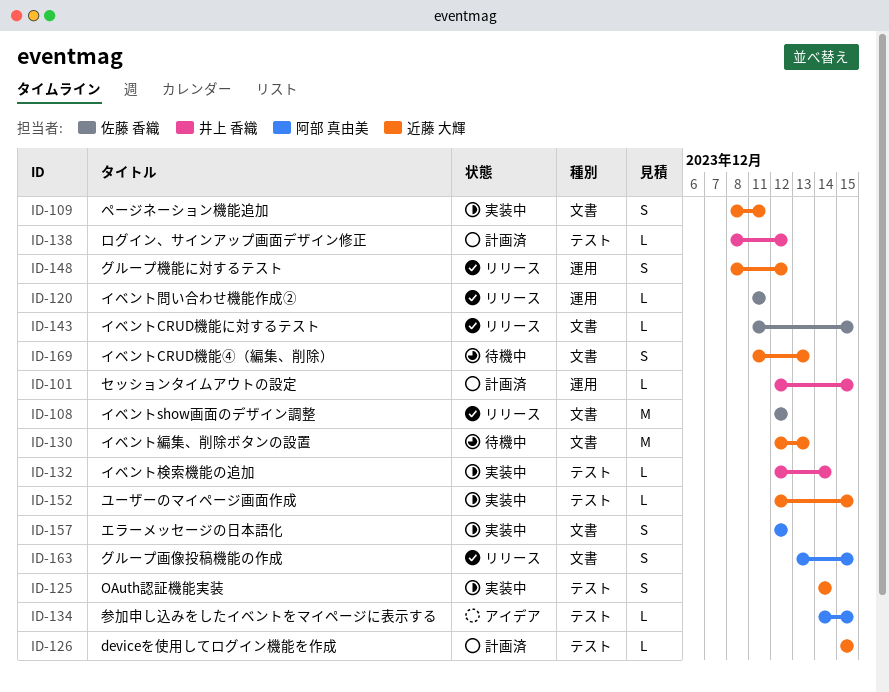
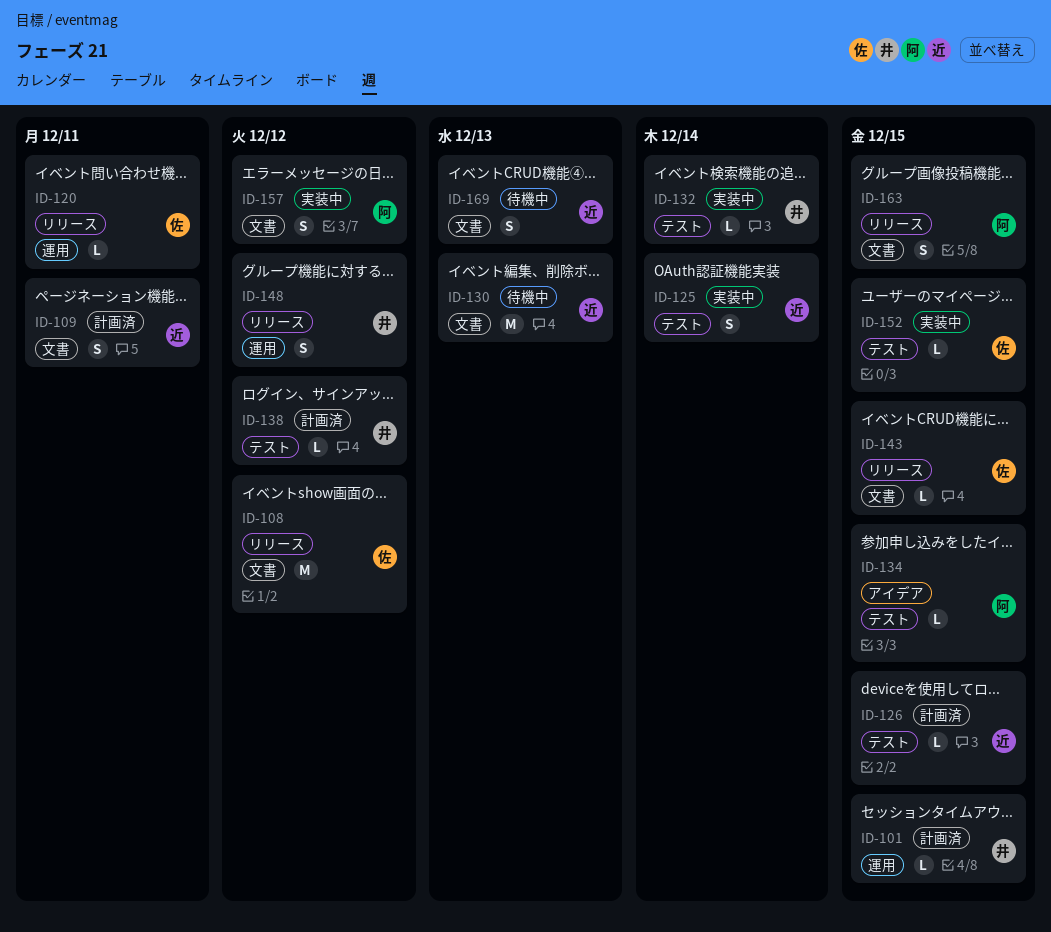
ID-109, status: 実装中 -> 計画済
ID-148, owner: 近藤 大輝 -> 井上 香織
ID-152, owner: 近藤 大輝 -> 佐藤 香織

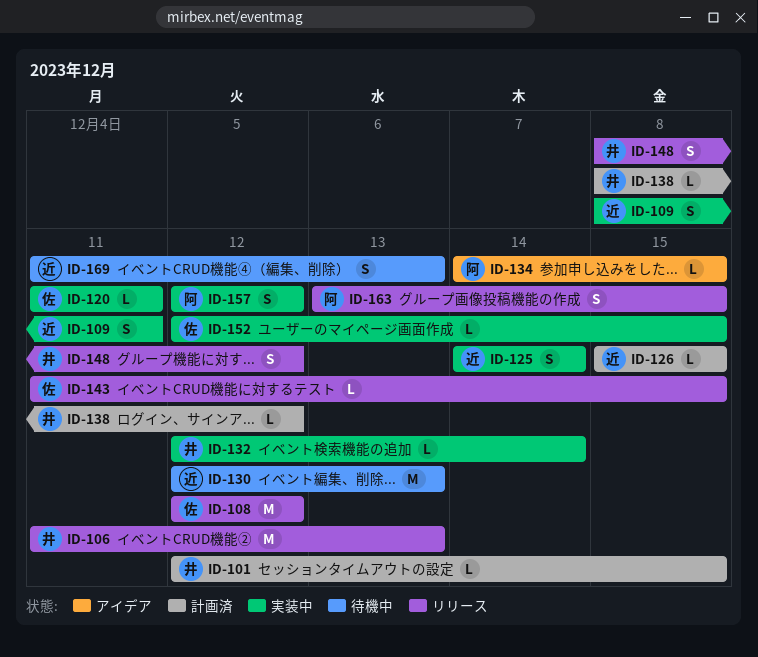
ID-106: none -> present
ID-109, status: 計画済 -> 実装中
ID-120, status: リリース -> 実装中

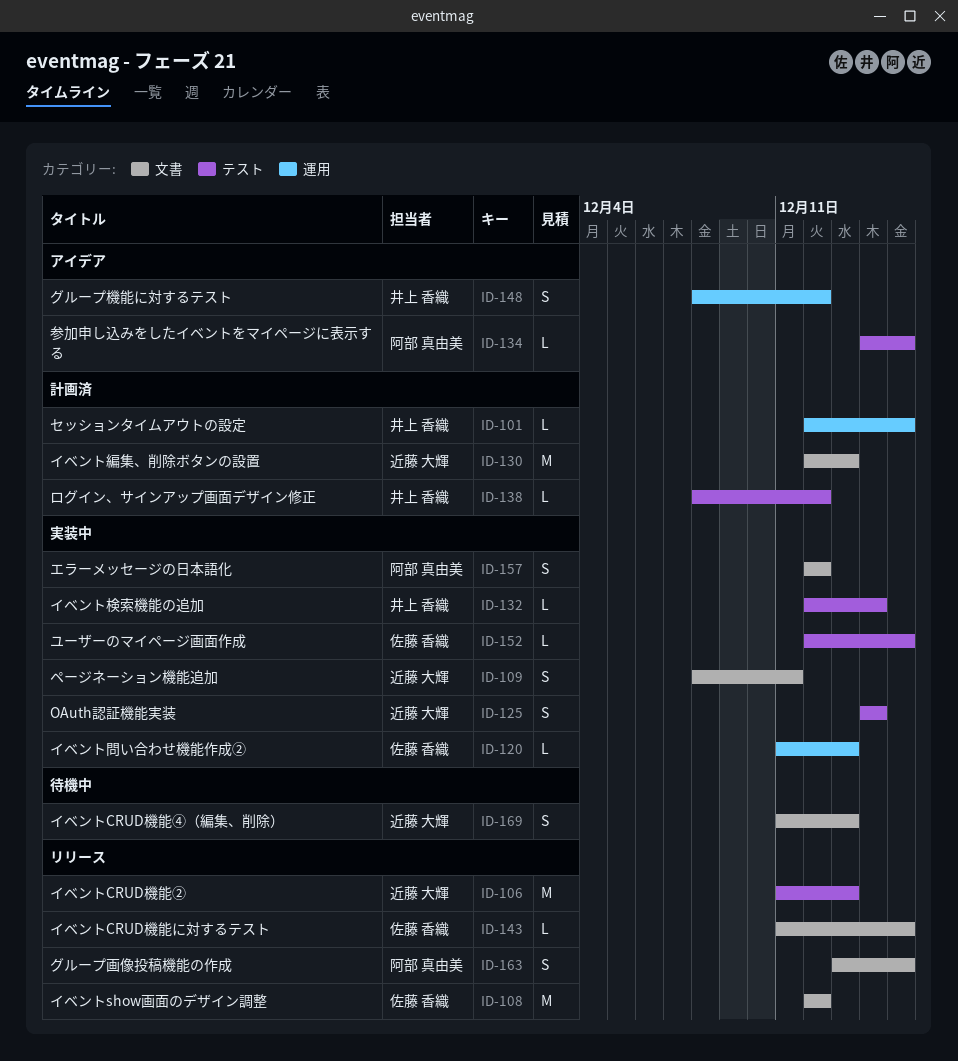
ID-106, owner: 井上 香織 -> 近藤 大輝
ID-120, due: Dec 11 -> Dec 13
ID-126: present -> none
ID-130, status: 待機中 -> 計画済
ID-148, status: リリース -> アイデア

